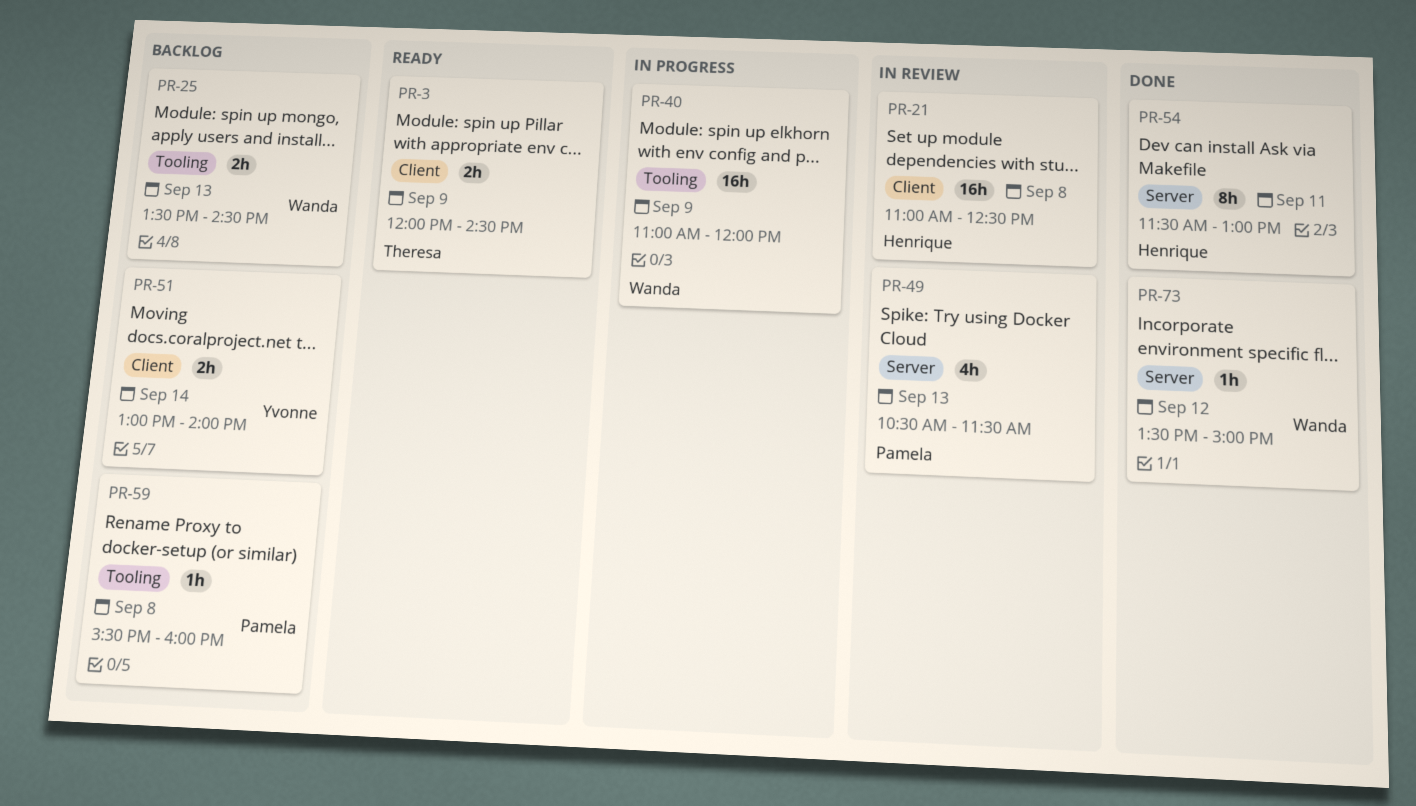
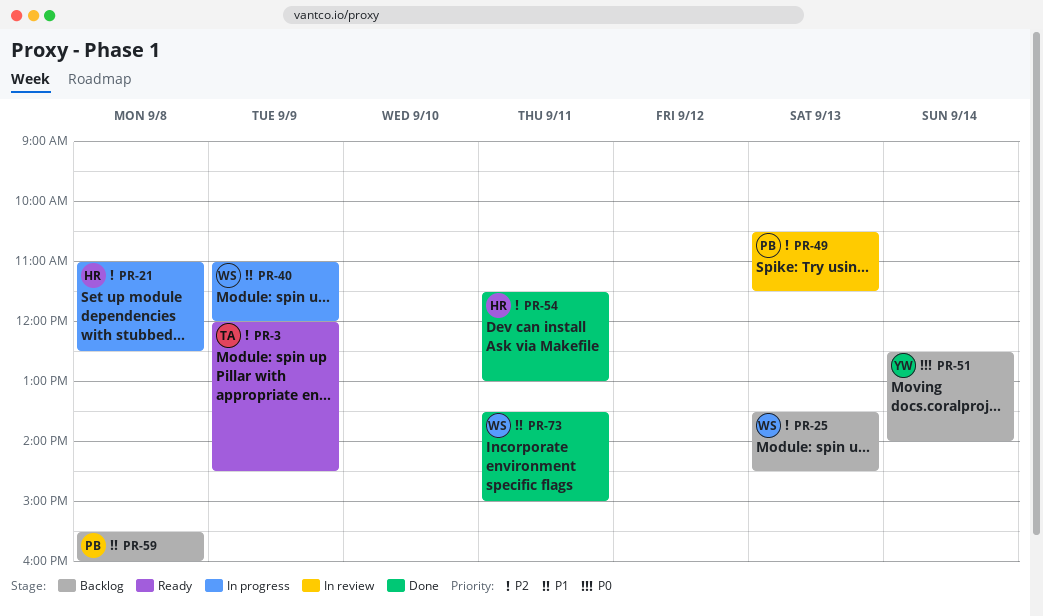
PR-21, status: In review -> In progress
PR-51, begins: 13:00 -> 12:30
PR-73, day: Sep 12 -> Sep 11

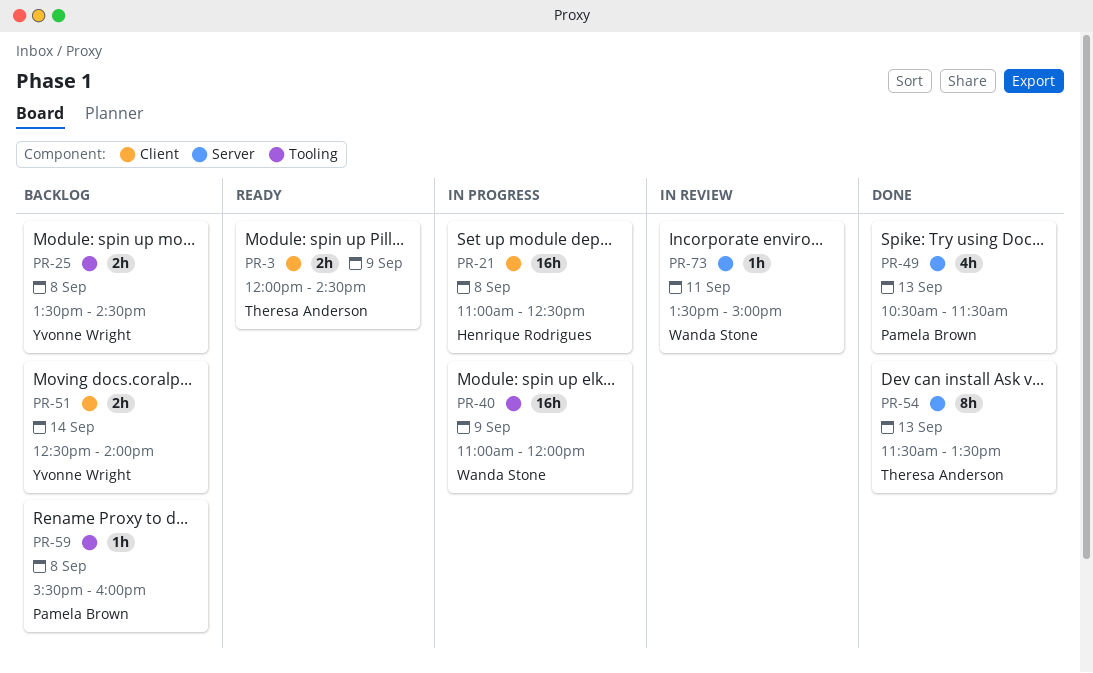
PR-25, owner: Wanda Stone -> Yvonne Wright
PR-25, day: Sep 13 -> Sep 8
PR-49, status: In review -> Done
PR-54, owner: Henrique Rodrigues -> Theresa Anderson
PR-54, day: Sep 11 -> Sep 13
PR-54, ends: 13:00 -> 13:30
PR-73, status: Done -> In review

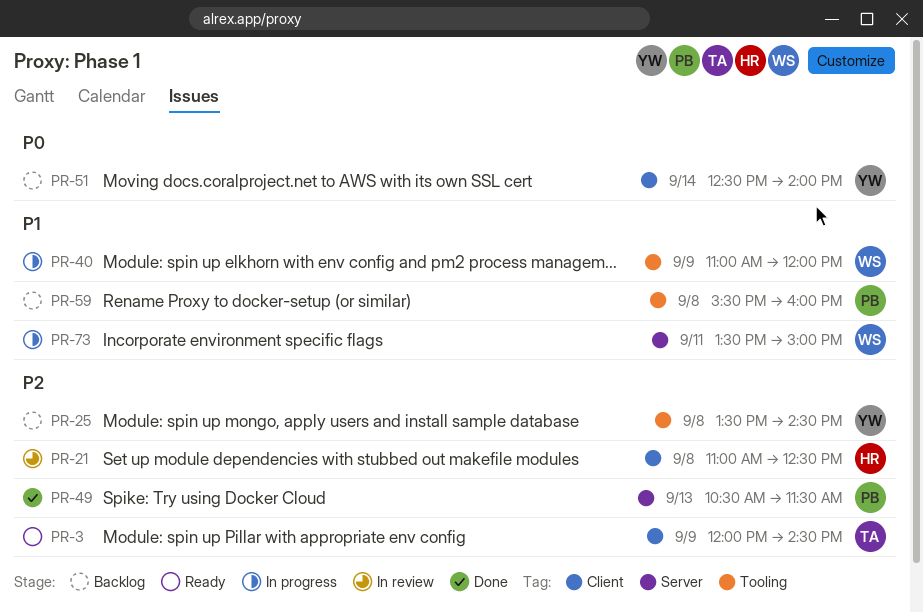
PR-21, status: In progress -> In review
PR-54: present -> none
PR-73, status: In review -> In progress

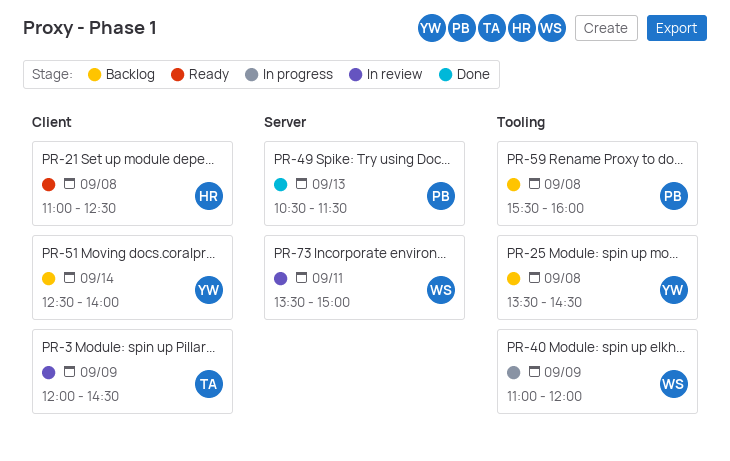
PR-3, status: Ready -> In review
PR-21, status: In review -> Ready
PR-73, status: In progress -> In review

